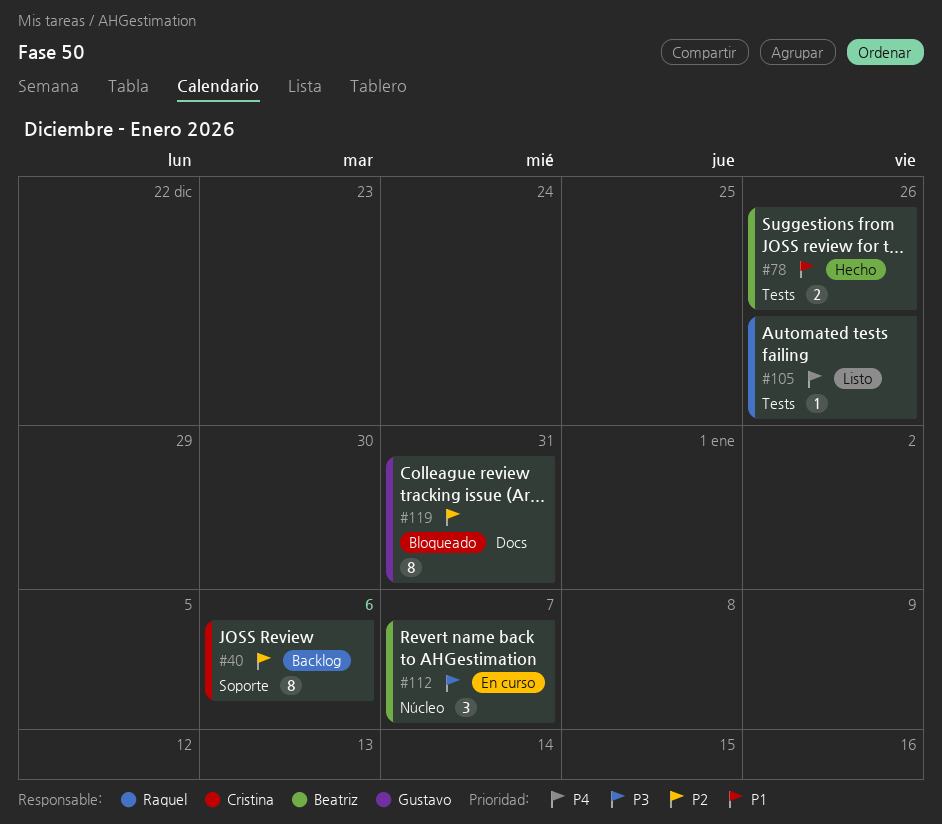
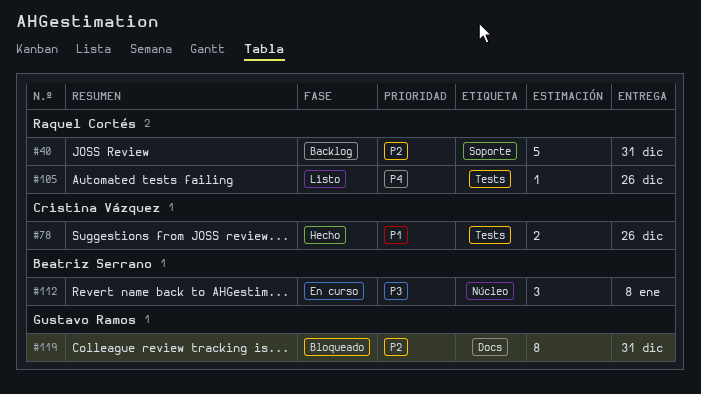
#40, owner: Cristina Vázquez -> Raquel Cortés
#40, estimate: 8 -> 5
#40, due: Jan 6 -> Dec 31
#78, owner: Beatriz Serrano -> Cristina Vázquez
#112, due: Jan 7 -> Jan 8

